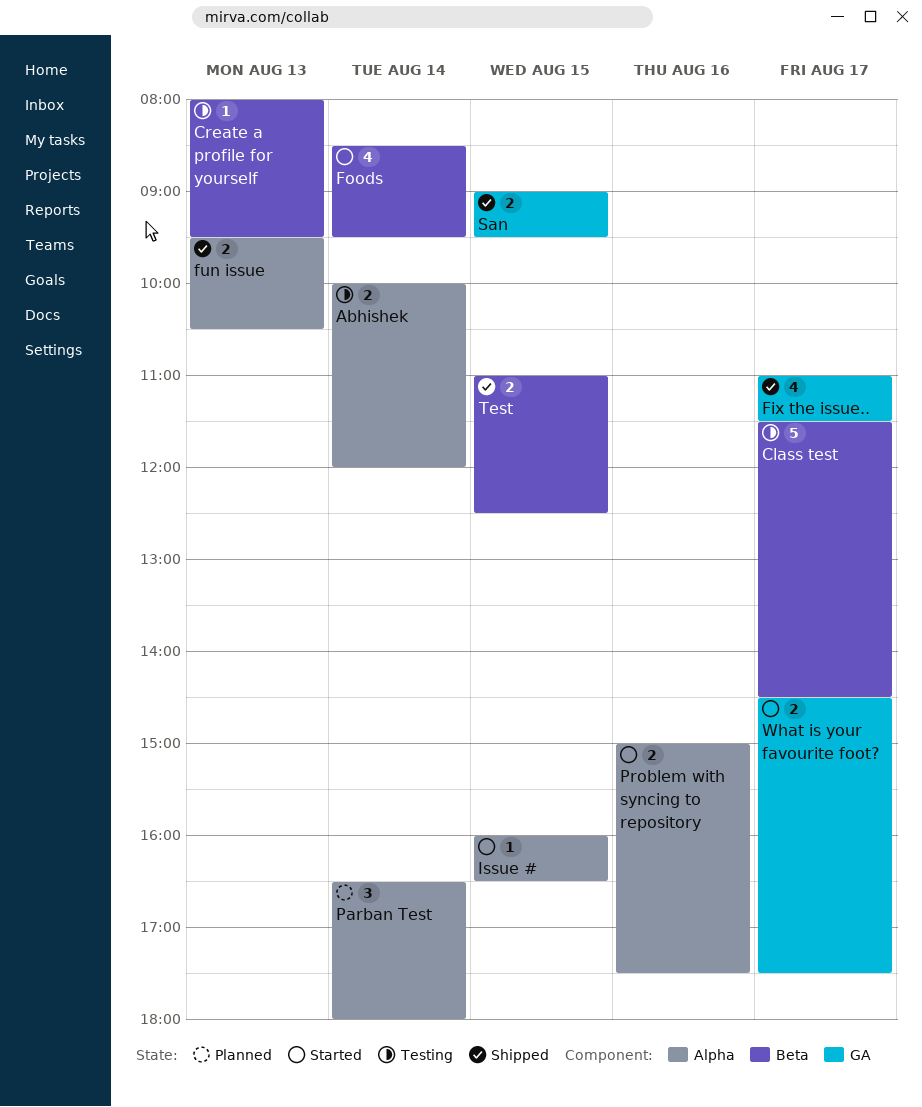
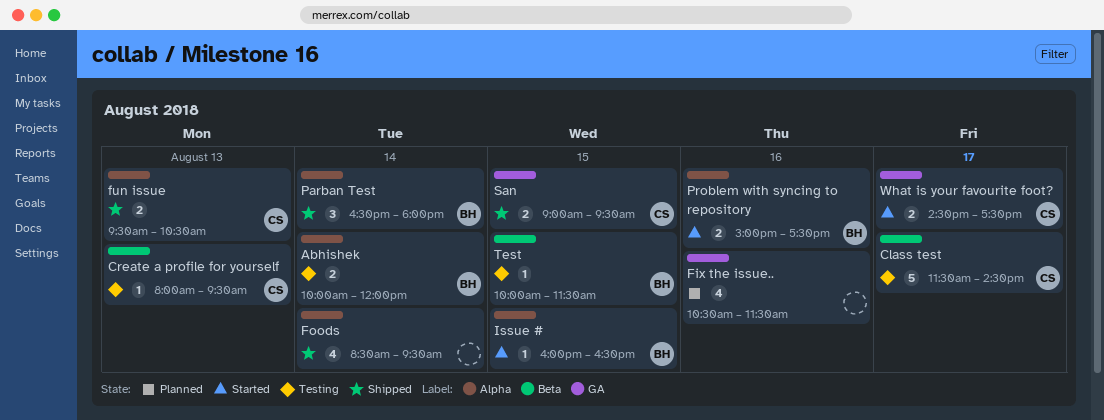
Fix the issue.., status: Shipped -> Planned
Fix the issue.., day: Aug 17 -> Aug 16
Fix the issue.., begins: 11:00 -> 10:30
Foods, status: Started -> Shipped
Foods, label: Beta -> Alpha
Parban Test, status: Planned -> Shipped
Test, status: Shipped -> Testing
Test, estimate: 2 -> 1
Test, begins: 11:00 -> 10:00
Test, ends: 12:30 -> 11:30

